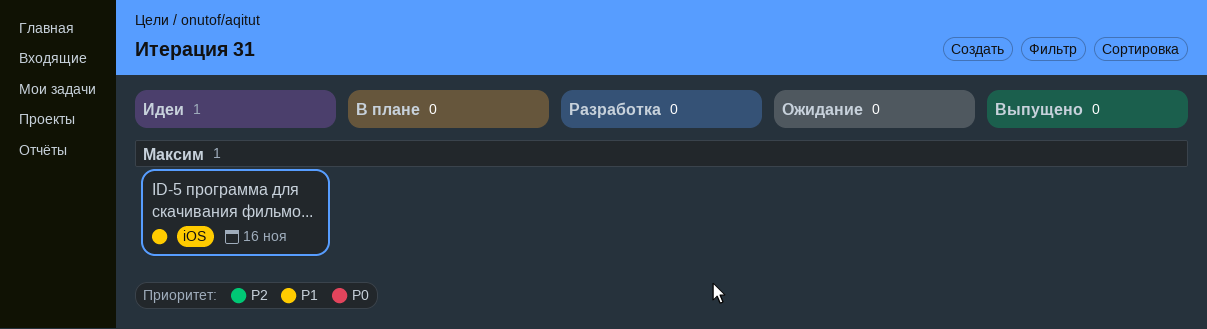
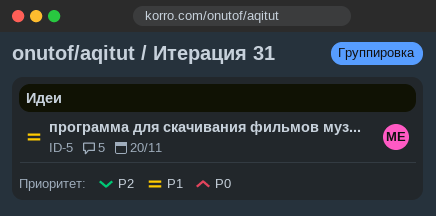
ID-5, due: Nov 16 -> Nov 20

